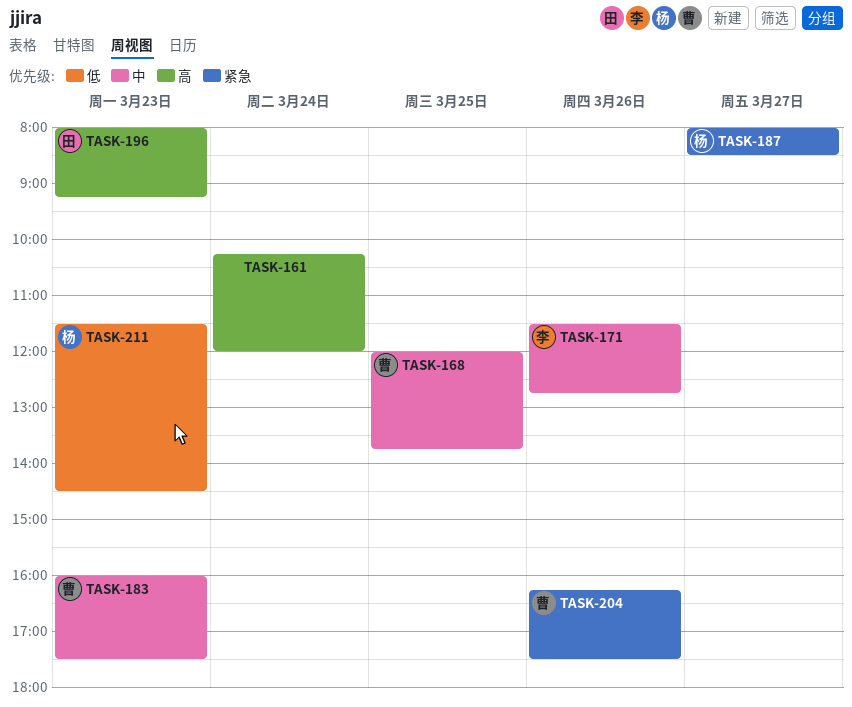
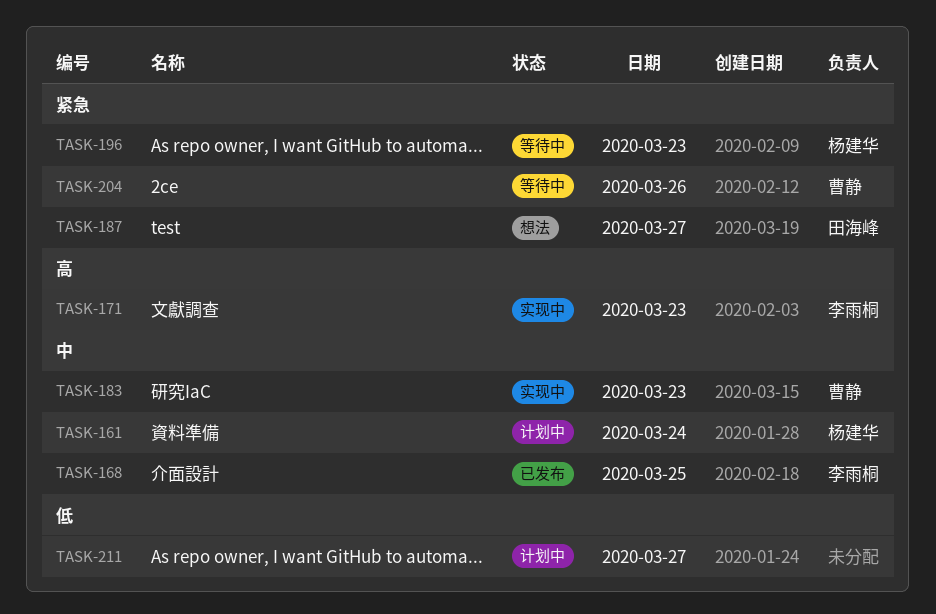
TASK-161, owner: none -> 杨建华
TASK-161, priority: 高 -> 中
TASK-168, owner: 曹静 -> 李雨桐
TASK-171, priority: 中 -> 高
TASK-171, day: Mar 26 -> Mar 23
TASK-187, owner: 杨建华 -> 田海峰
TASK-196, owner: 田海峰 -> 杨建华
TASK-196, priority: 高 -> 紧急
TASK-211, owner: 杨建华 -> none
TASK-211, day: Mar 23 -> Mar 27

